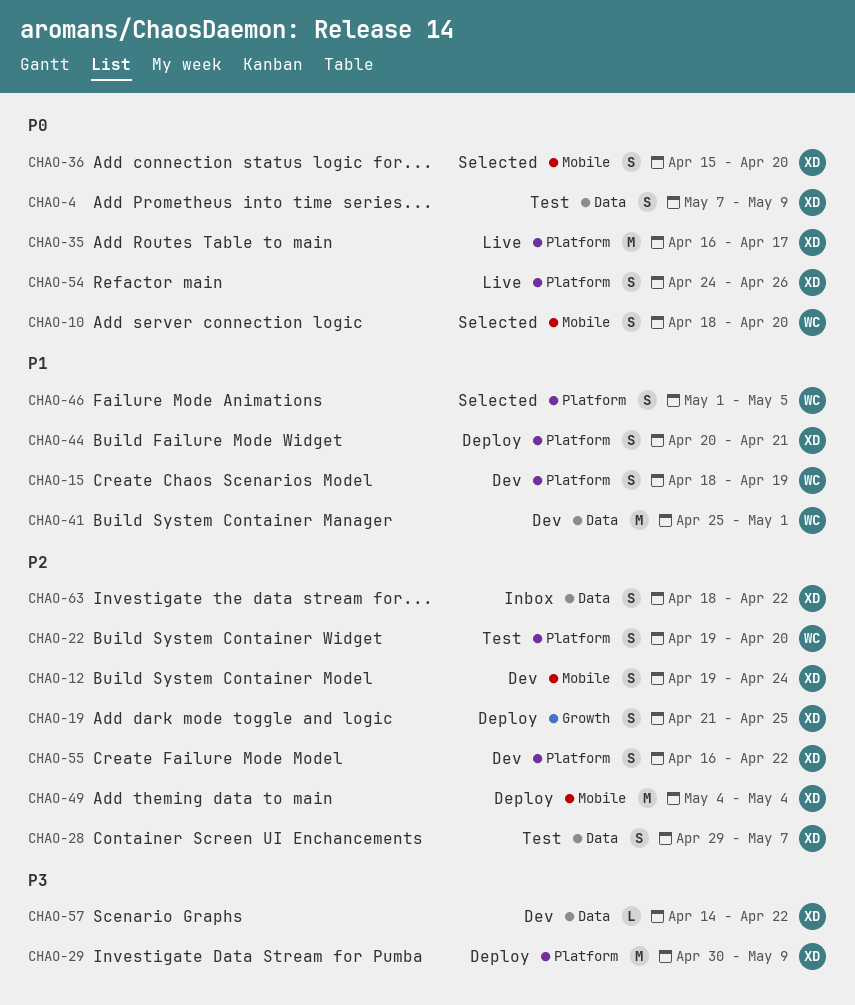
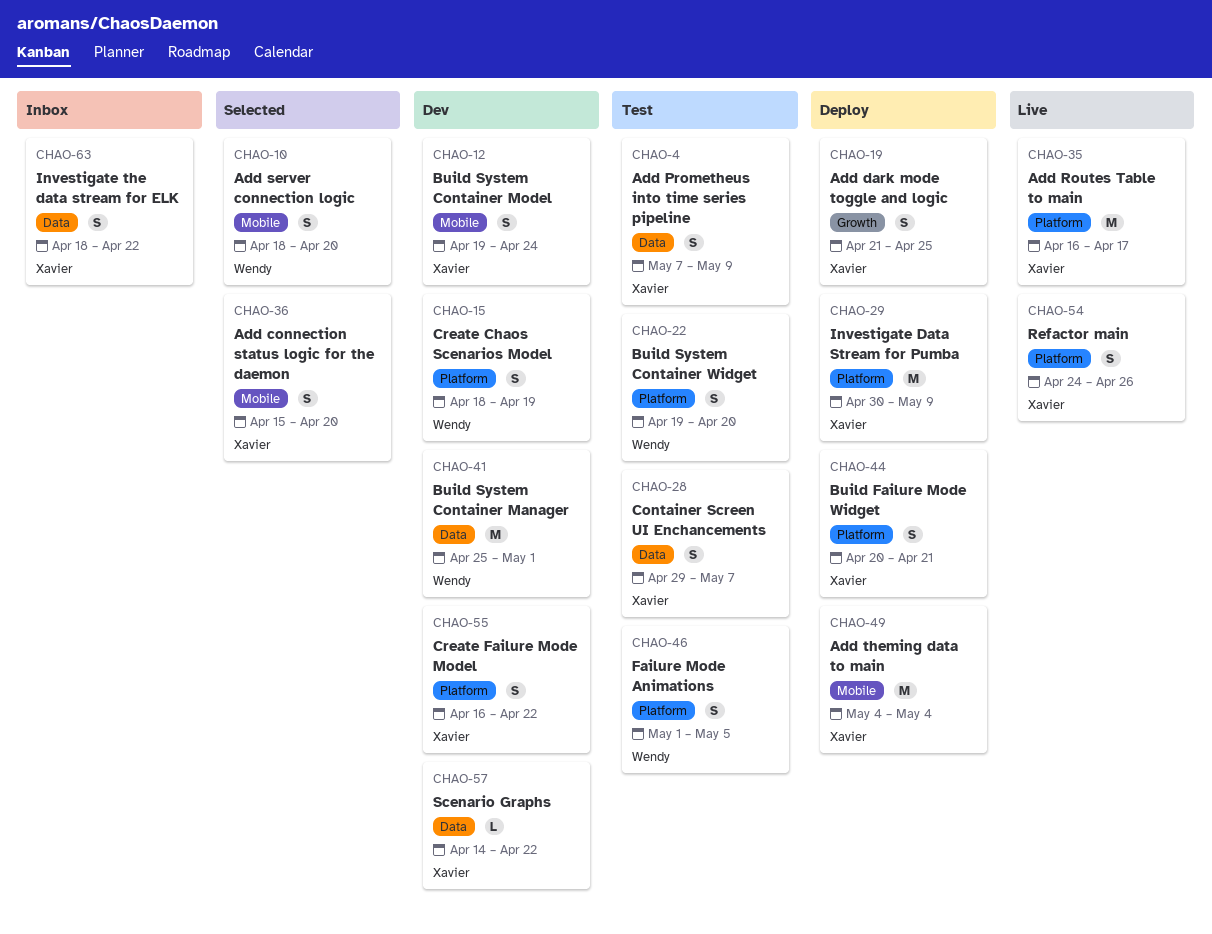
CHAO-46, status: Selected -> Test

